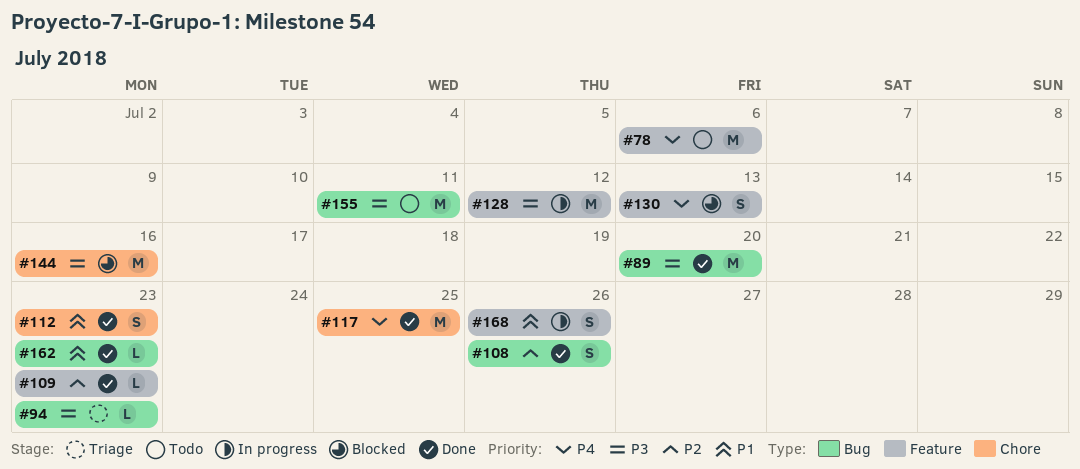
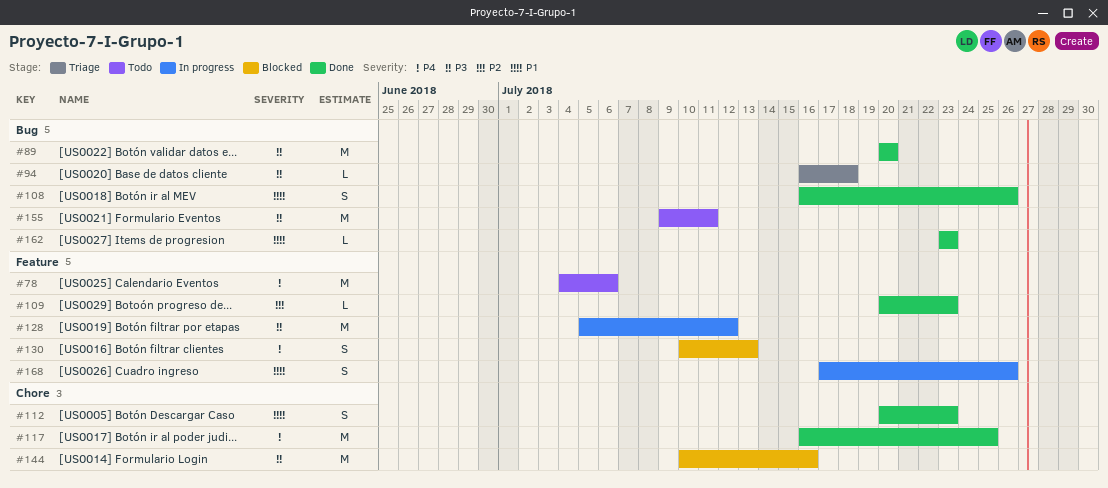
#94, due: Jul 23 -> Jul 18
#108, priority: P2 -> P1

